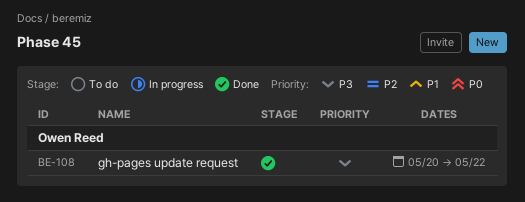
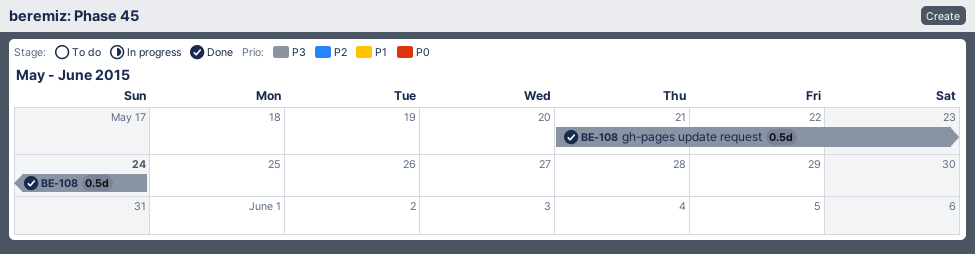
BE-108, start: May 20 -> May 21
BE-108, due: May 22 -> May 24

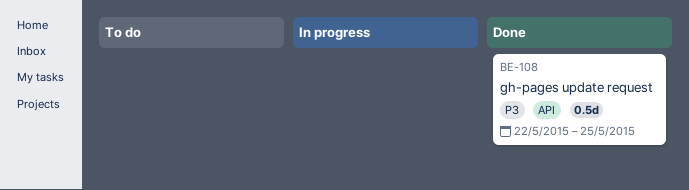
BE-108, start: May 21 -> May 22
BE-108, due: May 24 -> May 25

